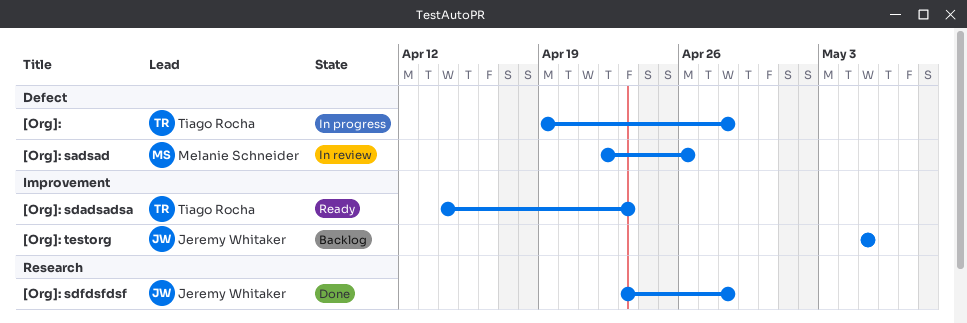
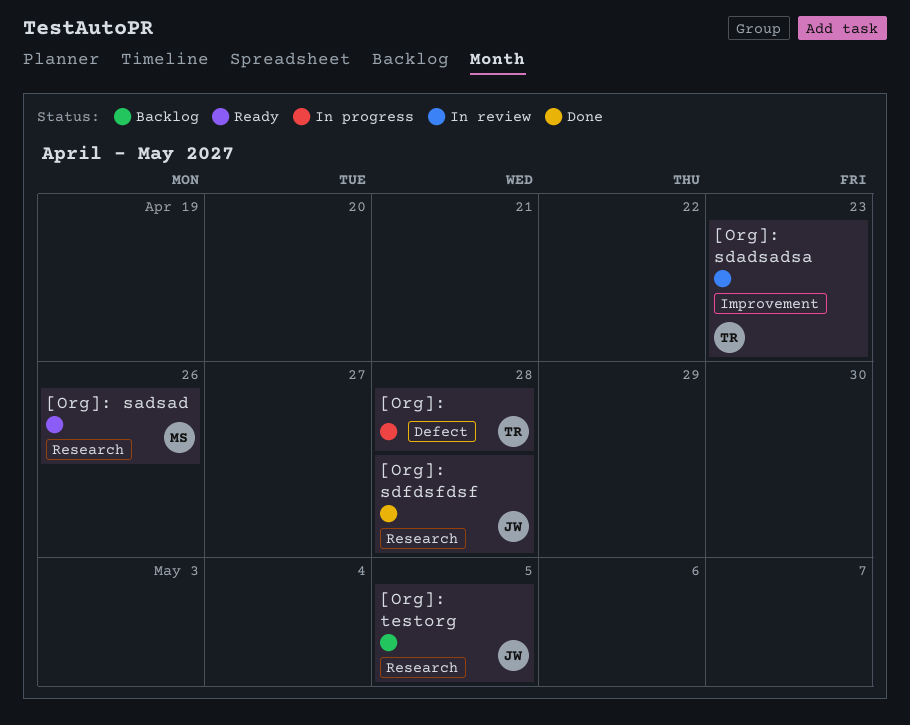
[Org]: sadsad, status: In review -> Ready
[Org]: sadsad, label: Defect -> Research
[Org]: sdadsadsa, status: Ready -> In review
[Org]: testorg, label: Improvement -> Research

